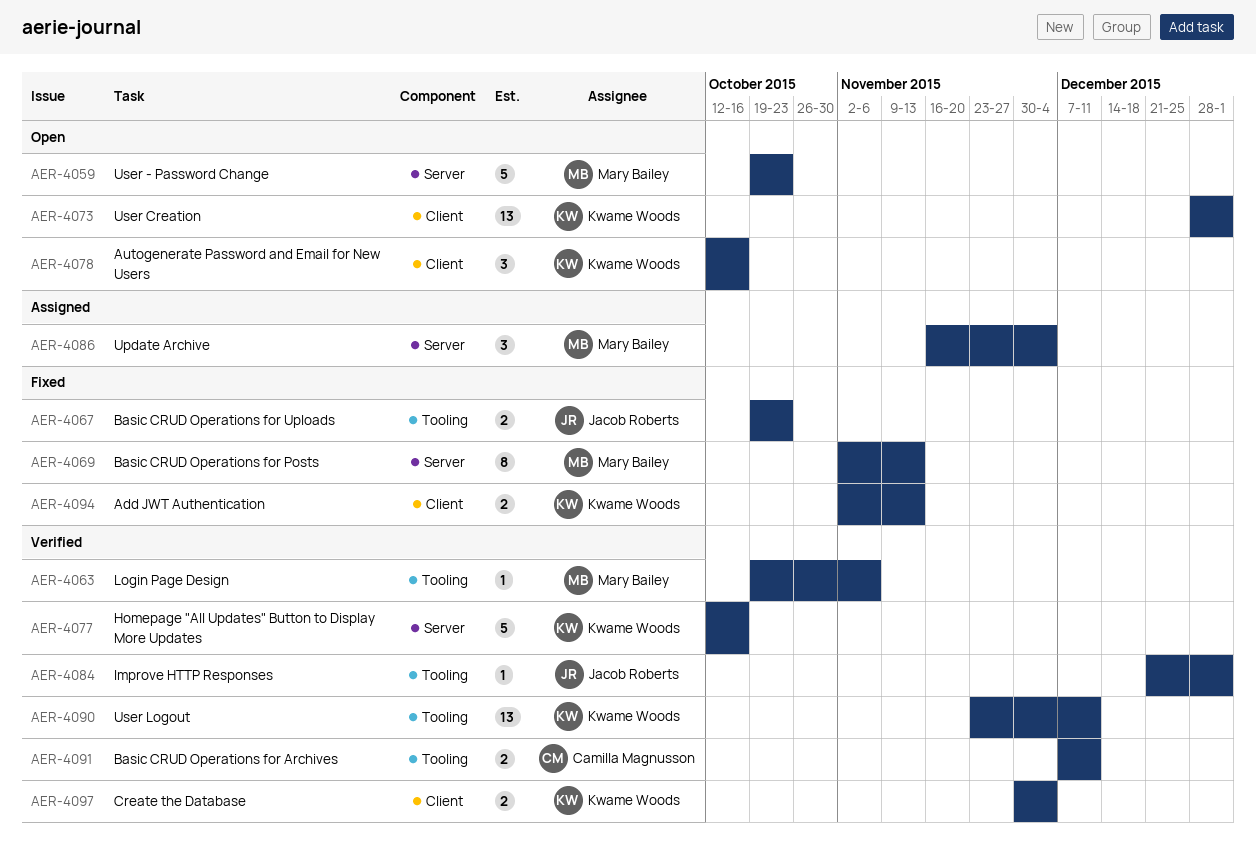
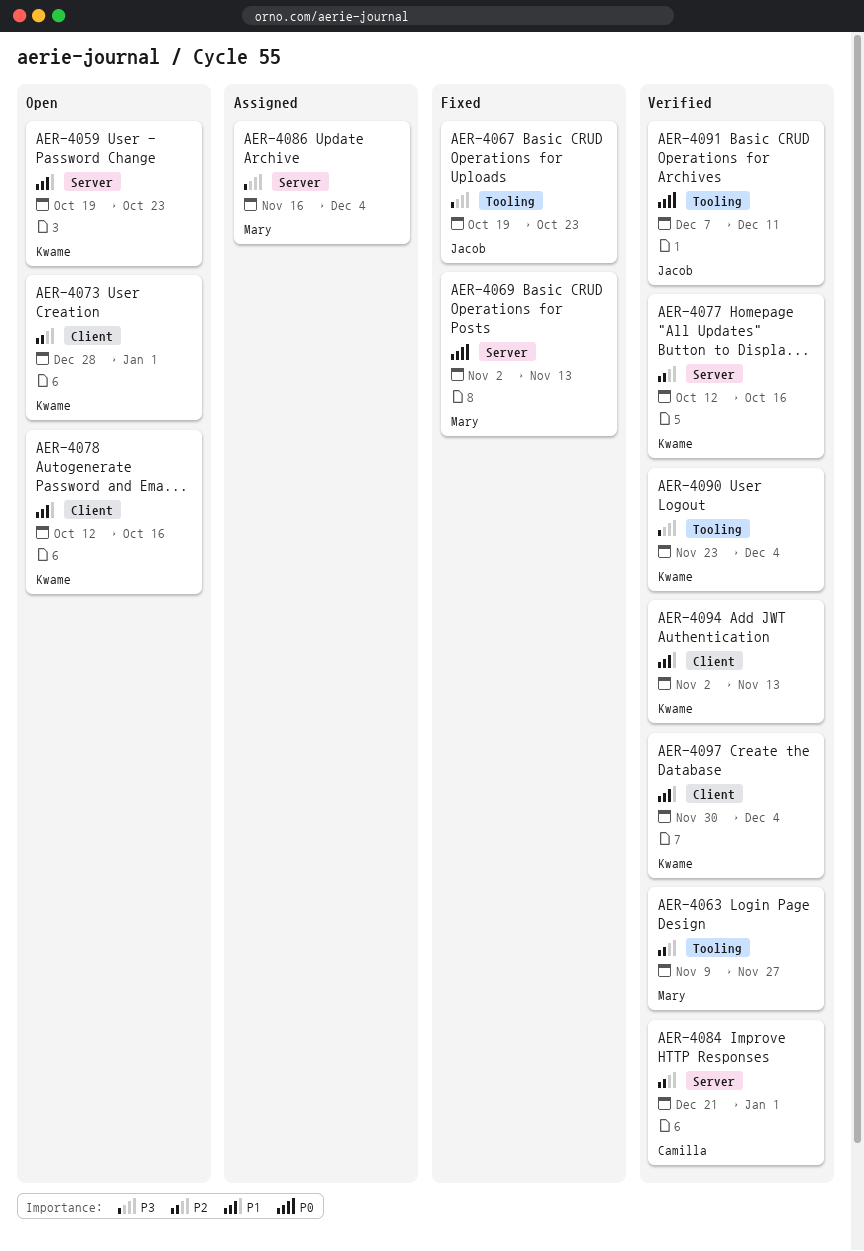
AER-4059, owner: Mary Bailey -> Kwame Woods
AER-4063, start: Oct 19 -> Nov 9
AER-4063, due: Nov 6 -> Nov 27
AER-4084, owner: Jacob Roberts -> Camilla Magnusson
AER-4084, label: Tooling -> Server
AER-4090, due: Dec 11 -> Dec 4
AER-4091, owner: Camilla Magnusson -> Jacob Roberts
AER-4094, status: Fixed -> Verified

